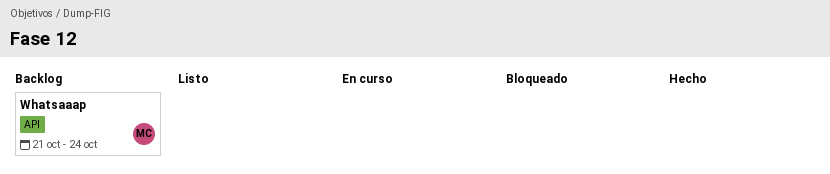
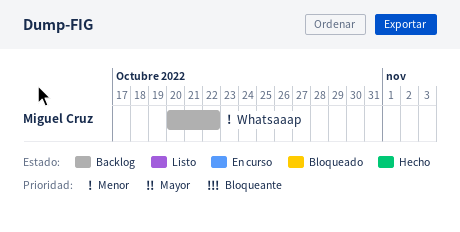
Whatsaaap, start: Oct 21 -> Oct 20
Whatsaaap, due: Oct 24 -> Oct 22

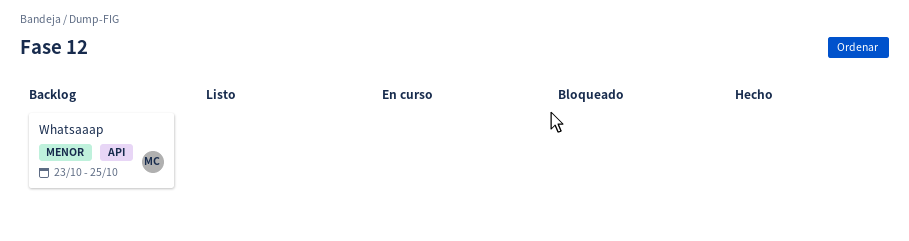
Whatsaaap, start: Oct 20 -> Oct 23
Whatsaaap, due: Oct 22 -> Oct 25

